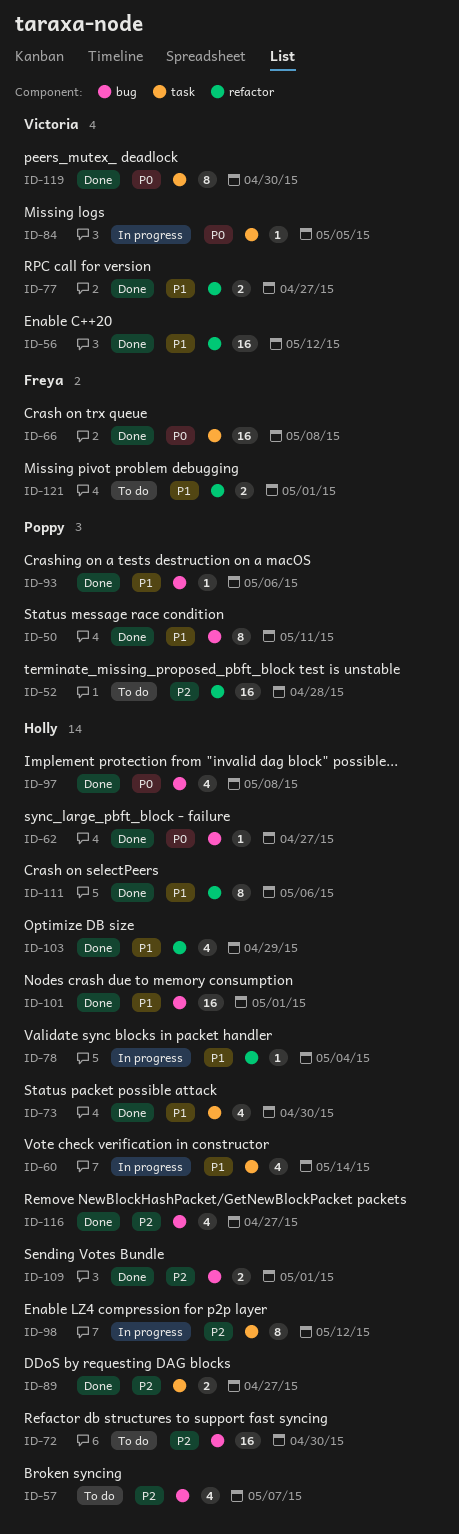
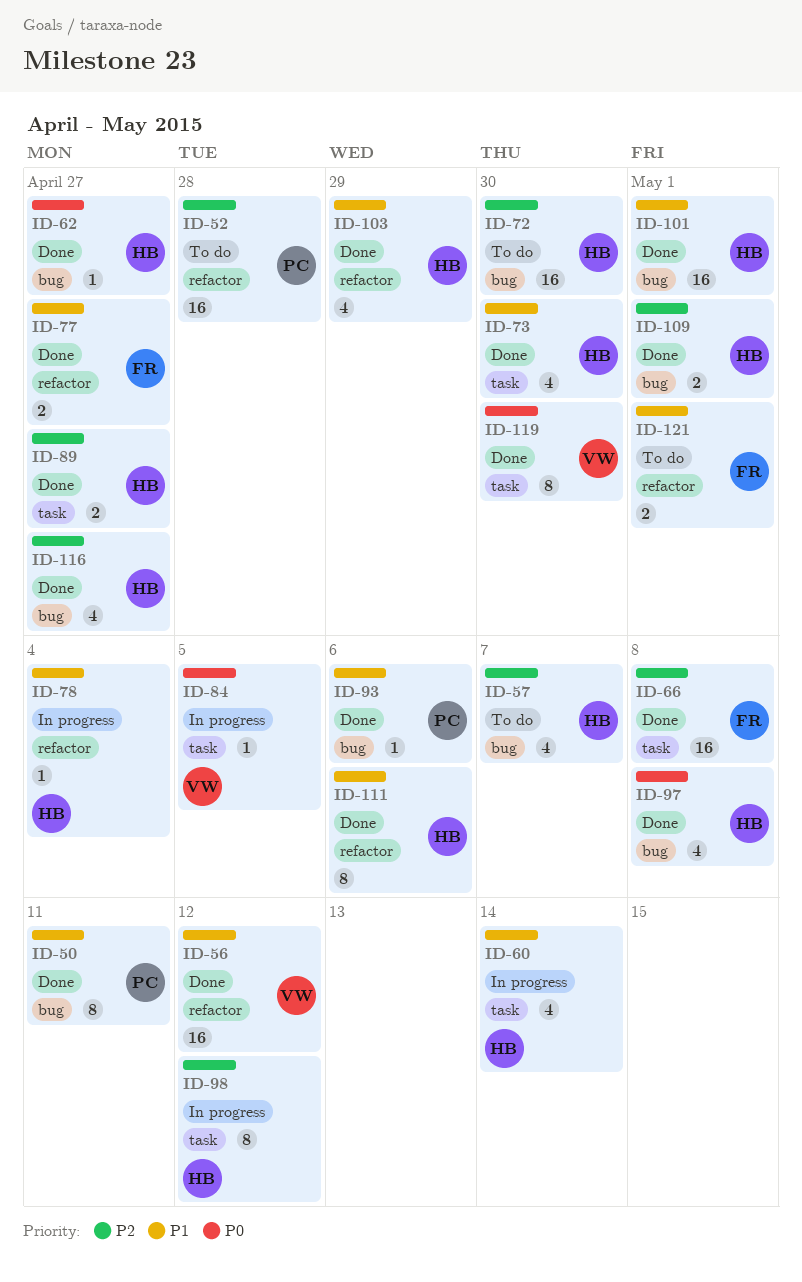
ID-66, priority: P0 -> P2
ID-77, owner: Victoria -> Freya

